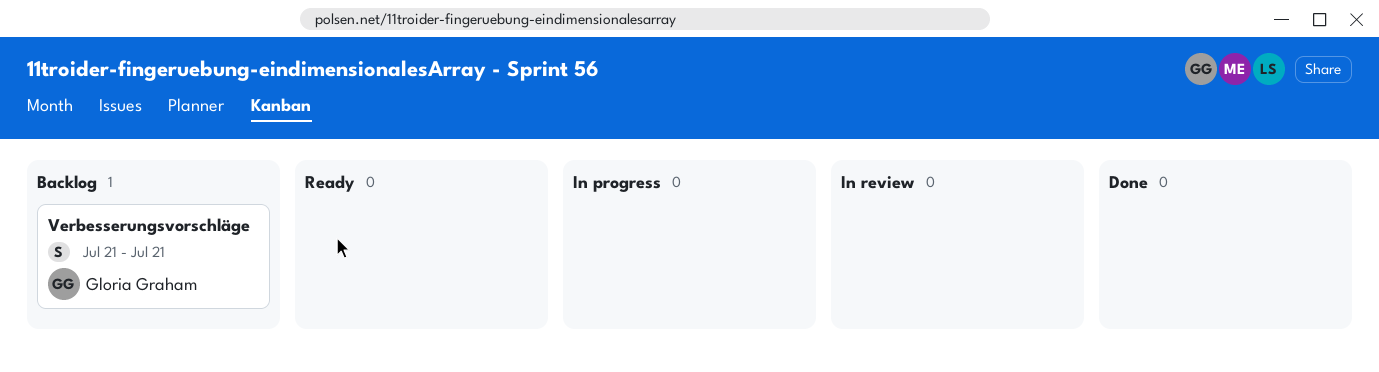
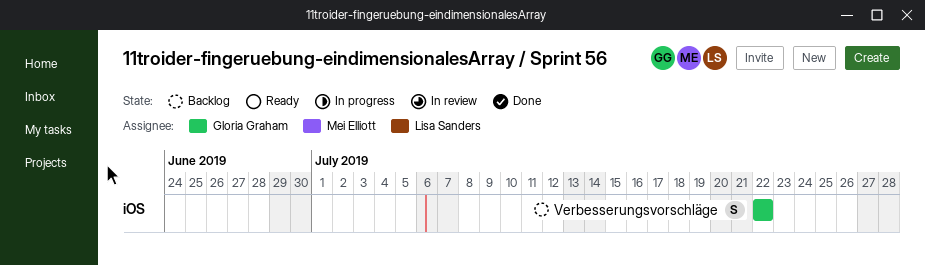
Verbesserungsvorschläge, start: Jul 21 -> Jul 22
Verbesserungsvorschläge, due: Jul 21 -> Jul 22

